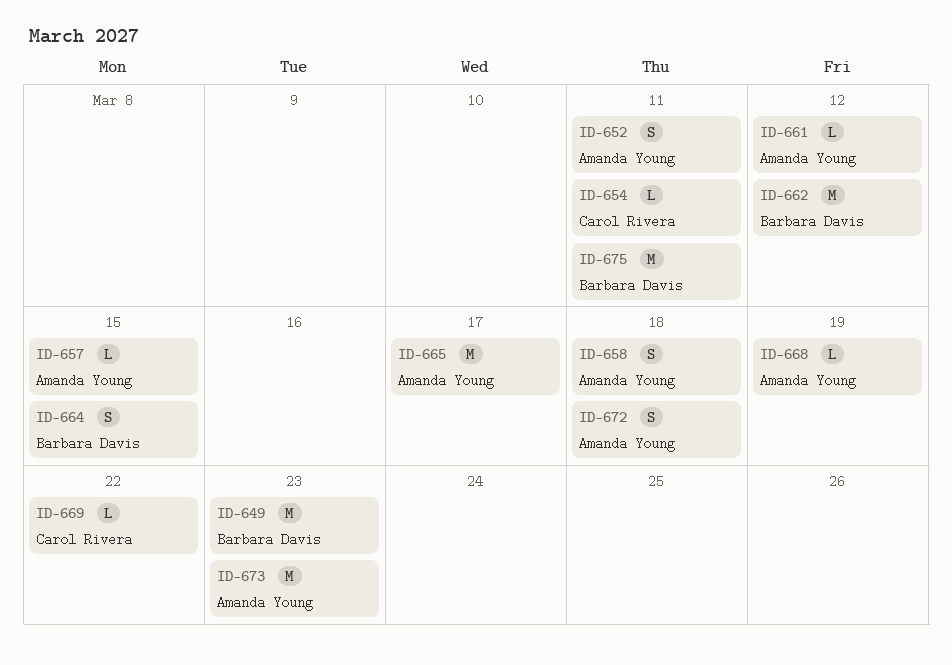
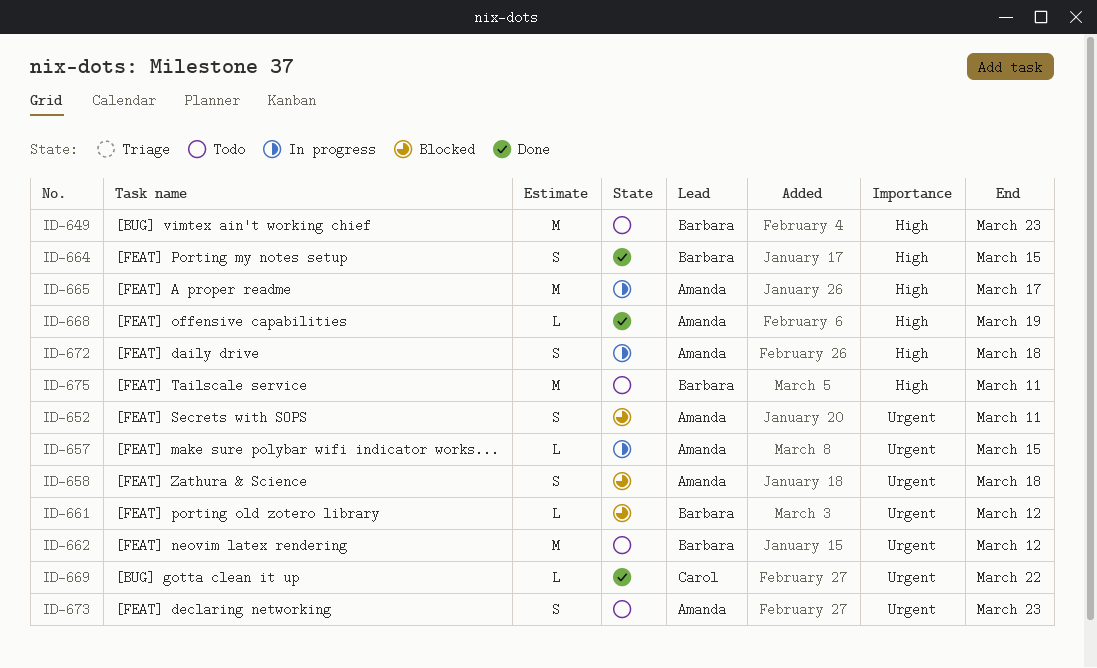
ID-654: present -> none
ID-661, owner: Amanda Young -> Barbara Davis
ID-673, estimate: M -> S

